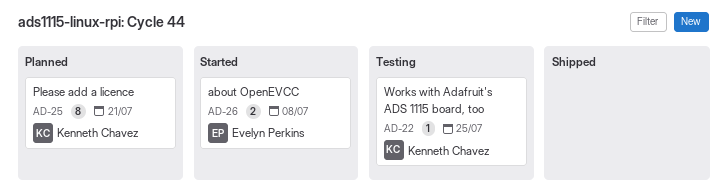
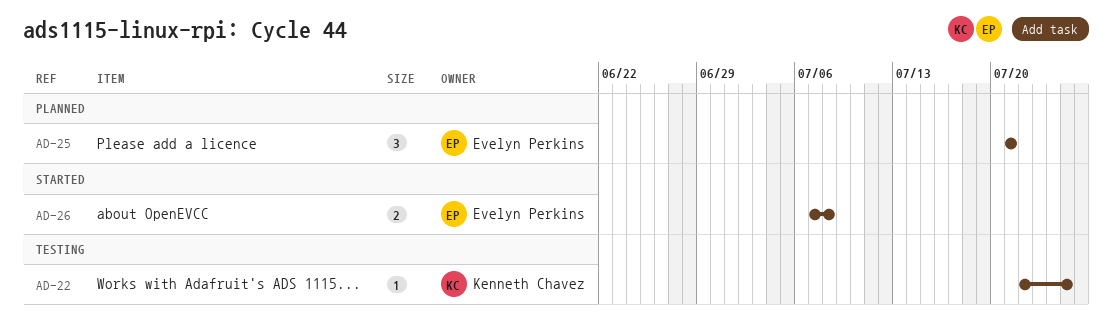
AD-25, owner: Kenneth Chavez -> Evelyn Perkins
AD-25, estimate: 8 -> 3

